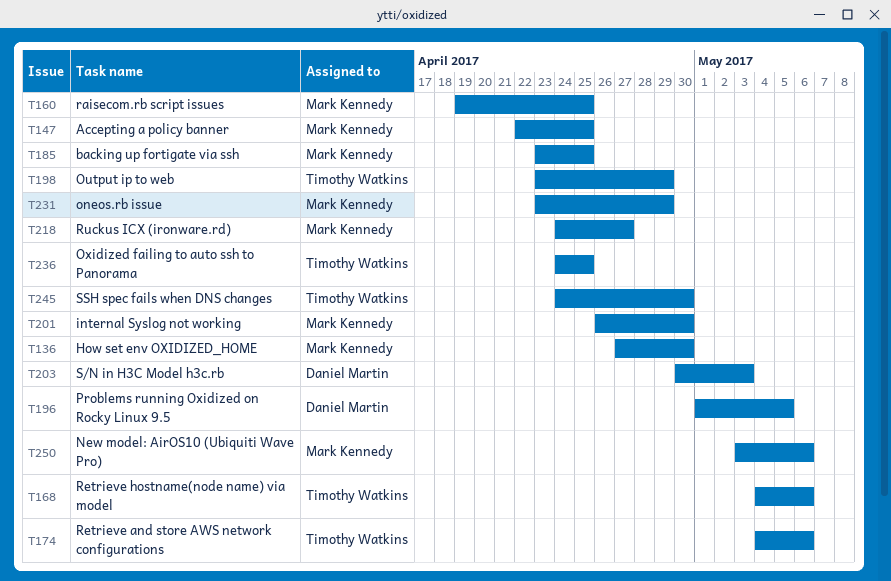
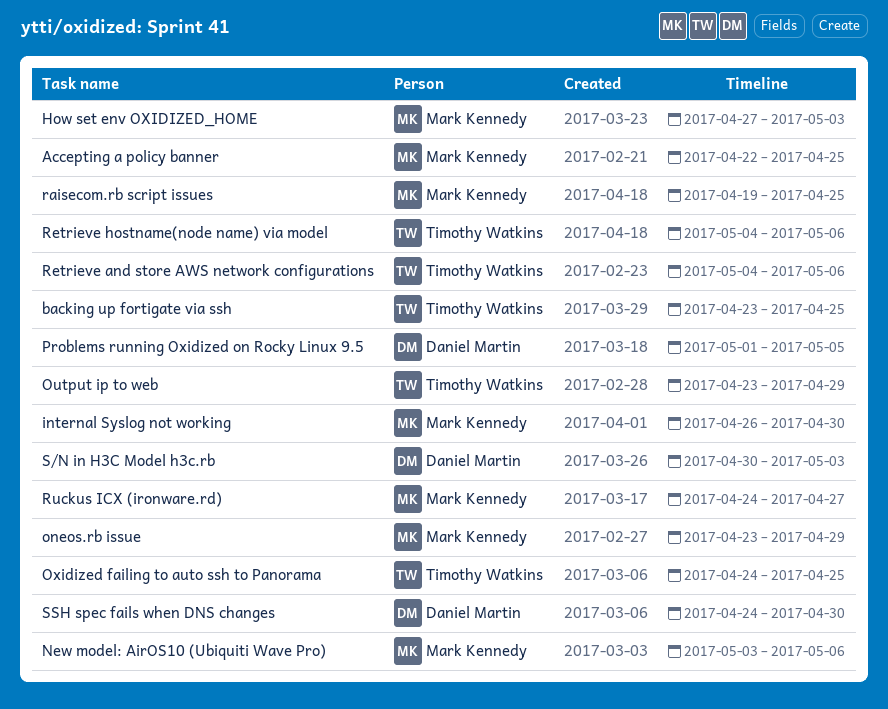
backing up fortigate via ssh, owner: Mark Kennedy -> Timothy Watkins
How set env OXIDIZED_HOME, due: Apr 30 -> May 3
SSH spec fails when DNS changes, owner: Timothy Watkins -> Daniel Martin

